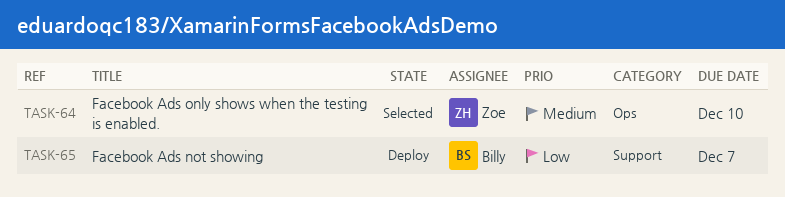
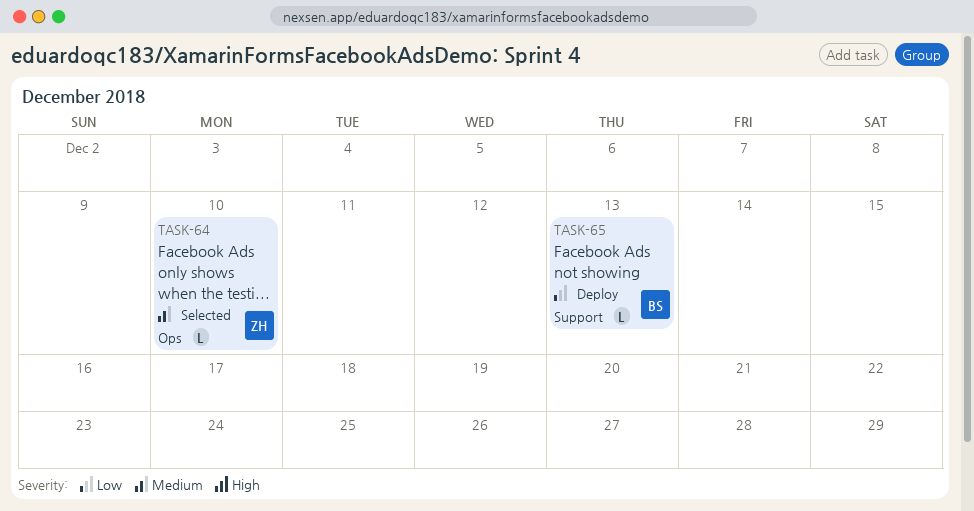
TASK-65, due: Dec 7 -> Dec 13

